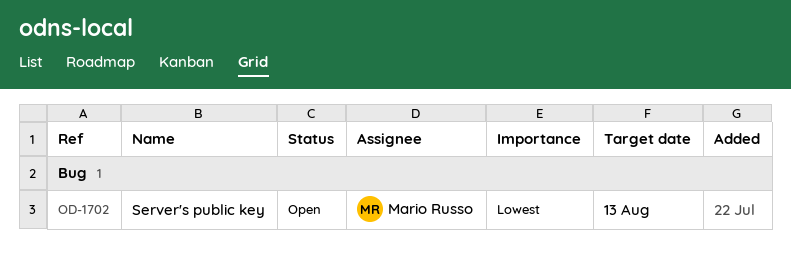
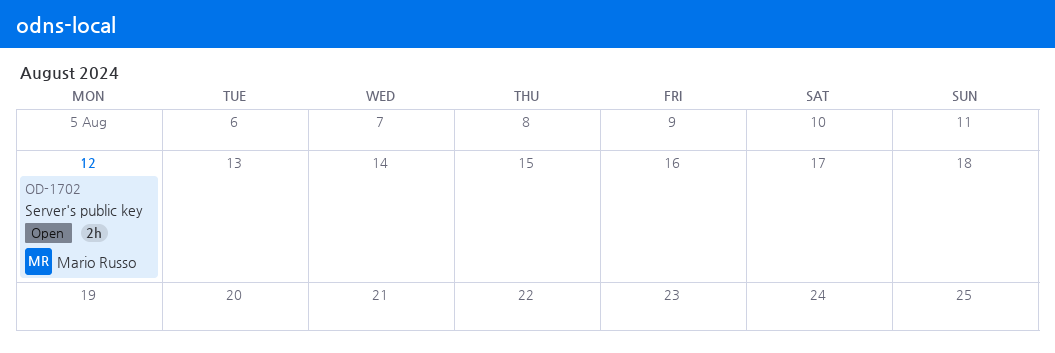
OD-1702, due: Aug 13 -> Aug 12

